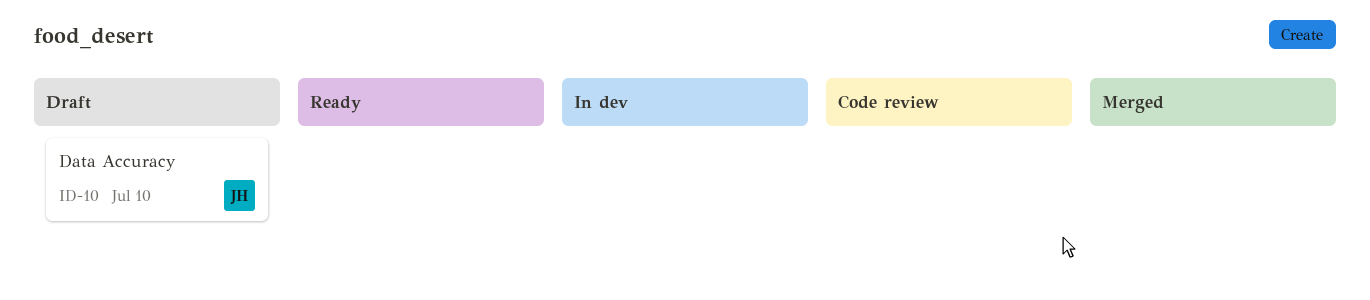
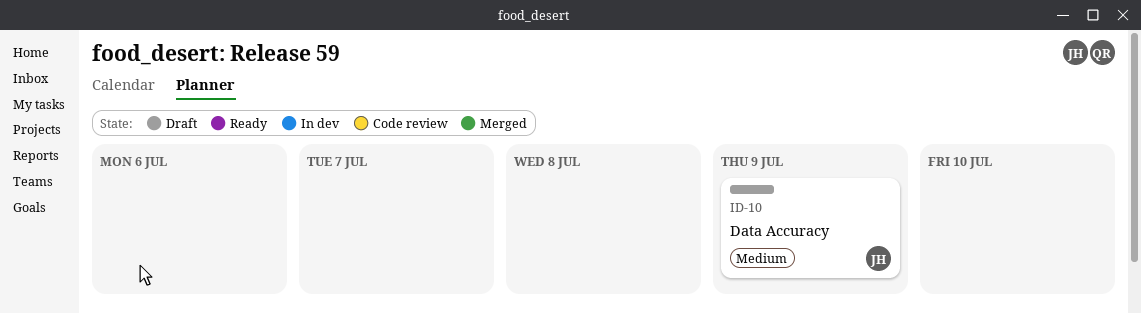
ID-10, due: Jul 10 -> Jul 9

